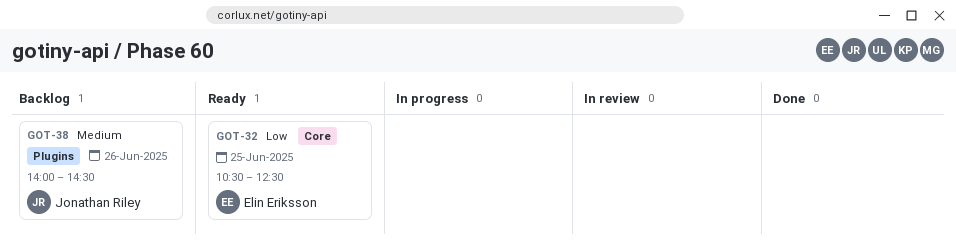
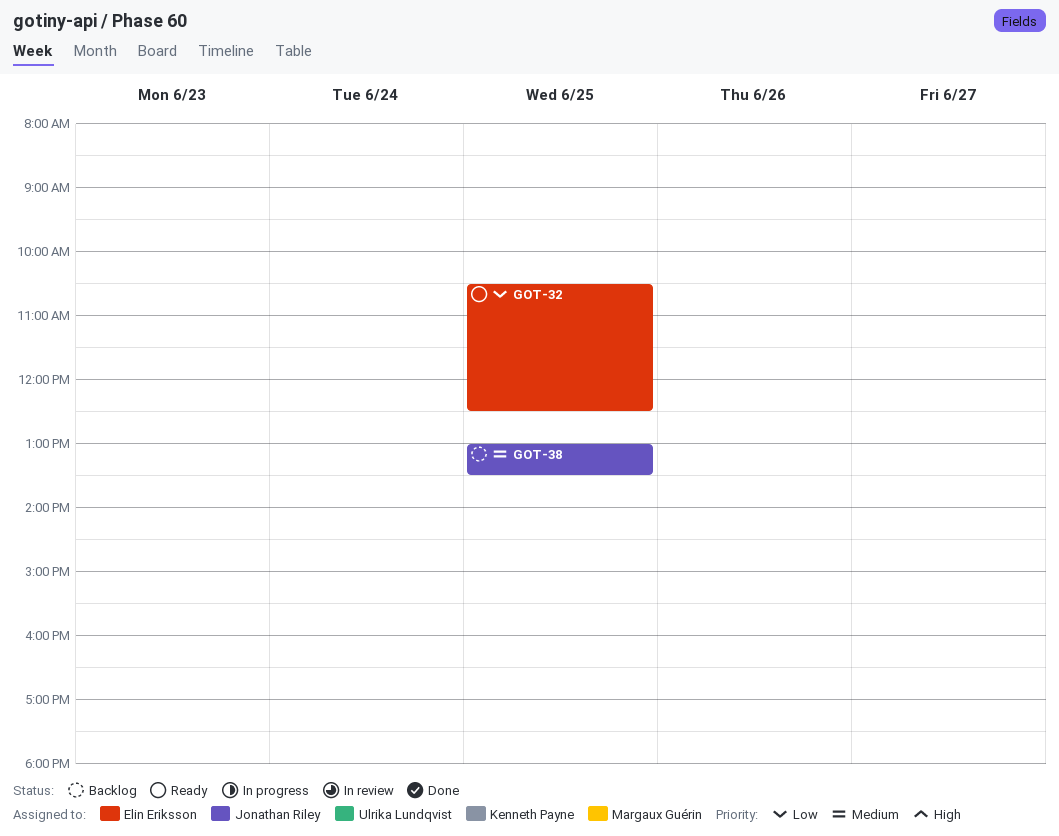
GOT-38, day: Jun 26 -> Jun 25
GOT-38, begins: 14:00 -> 13:00
GOT-38, ends: 14:30 -> 13:30

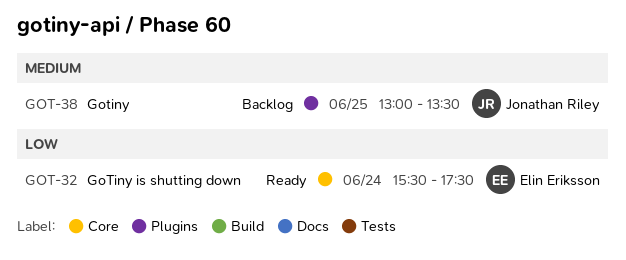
GOT-32, day: Jun 25 -> Jun 24
GOT-32, begins: 10:30 -> 15:30
GOT-32, ends: 12:30 -> 17:30

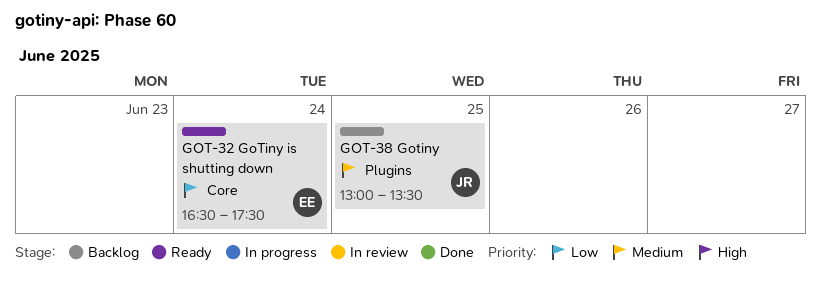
GOT-32, begins: 15:30 -> 16:30

